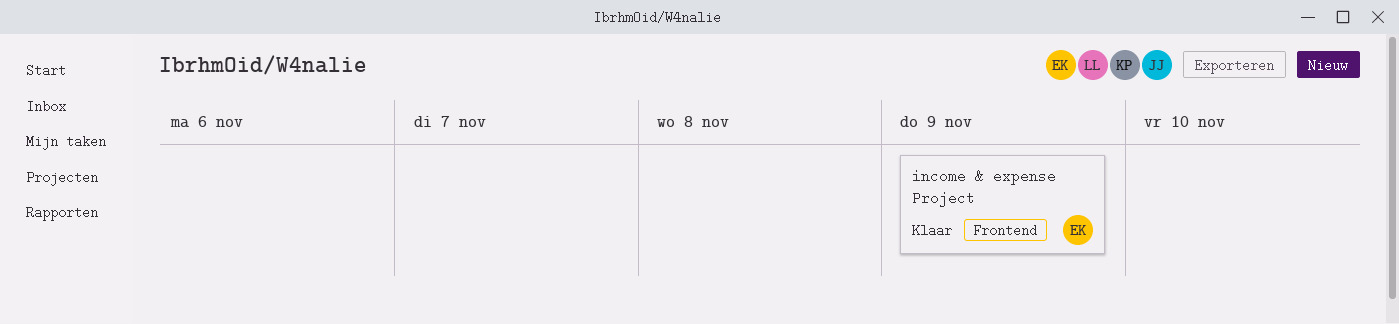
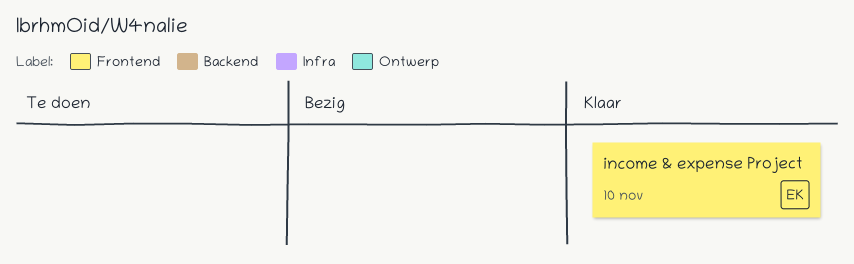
income & expense Project, due: Nov 9 -> Nov 10

